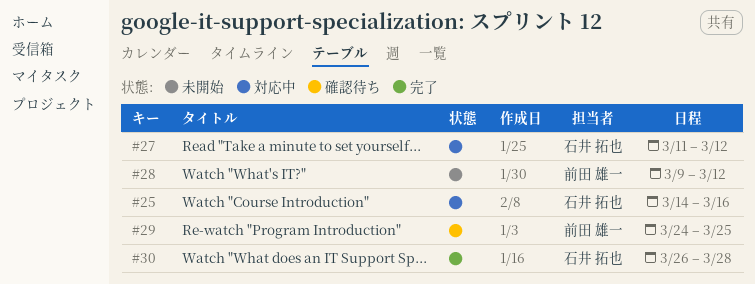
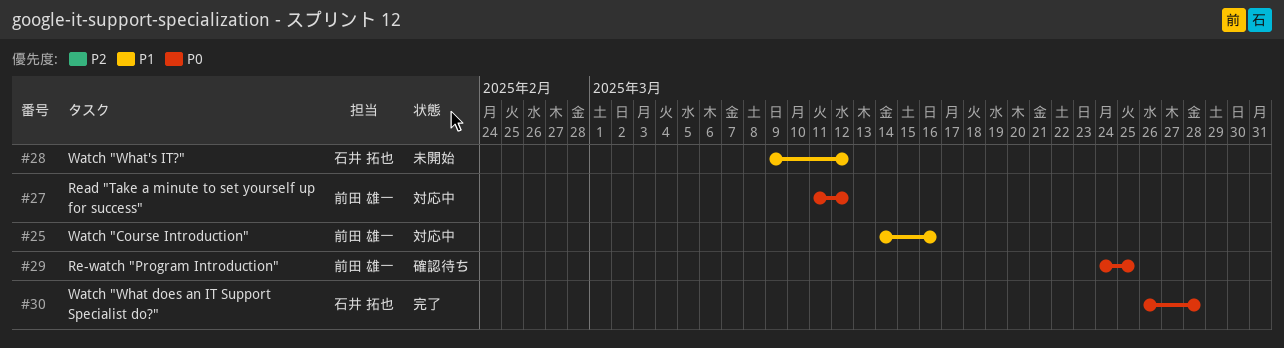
#25, owner: 石井 拓也 -> 前田 雄一
#27, owner: 石井 拓也 -> 前田 雄一
#28, owner: 前田 雄一 -> 石井 拓也

